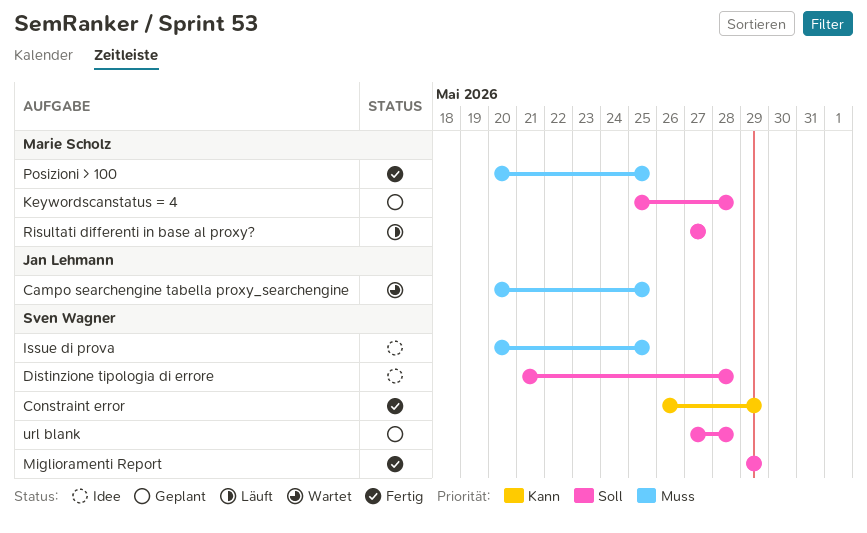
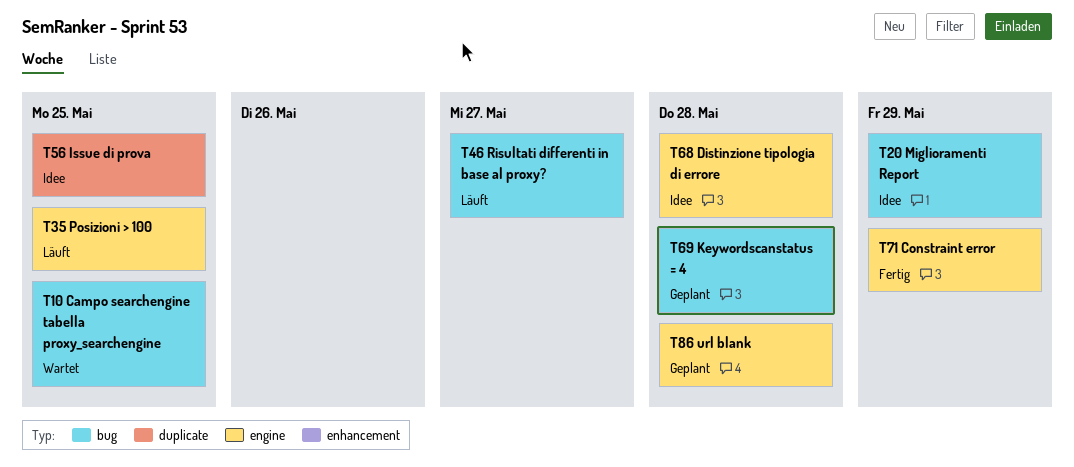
Miglioramenti Report, status: Fertig -> Idee
Posizioni > 100, status: Fertig -> Läuft

